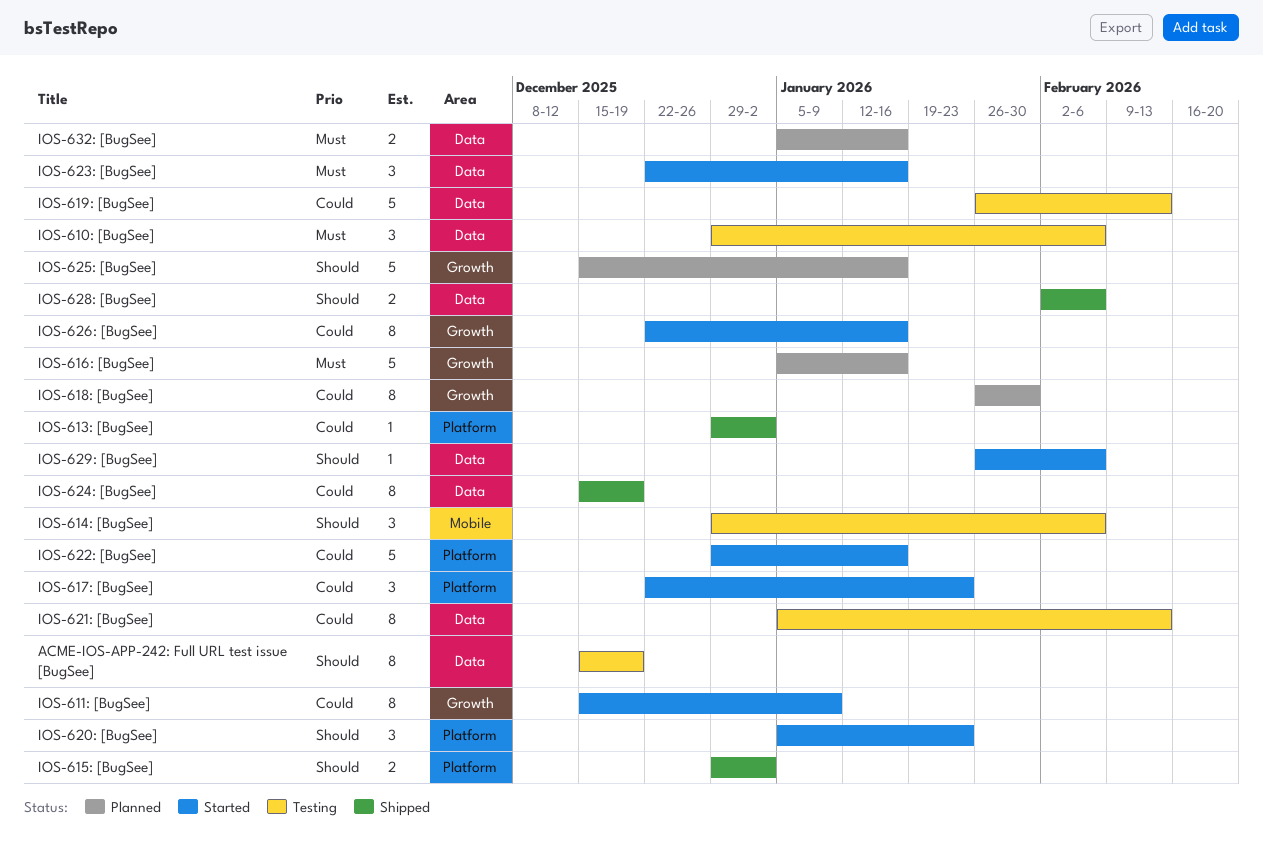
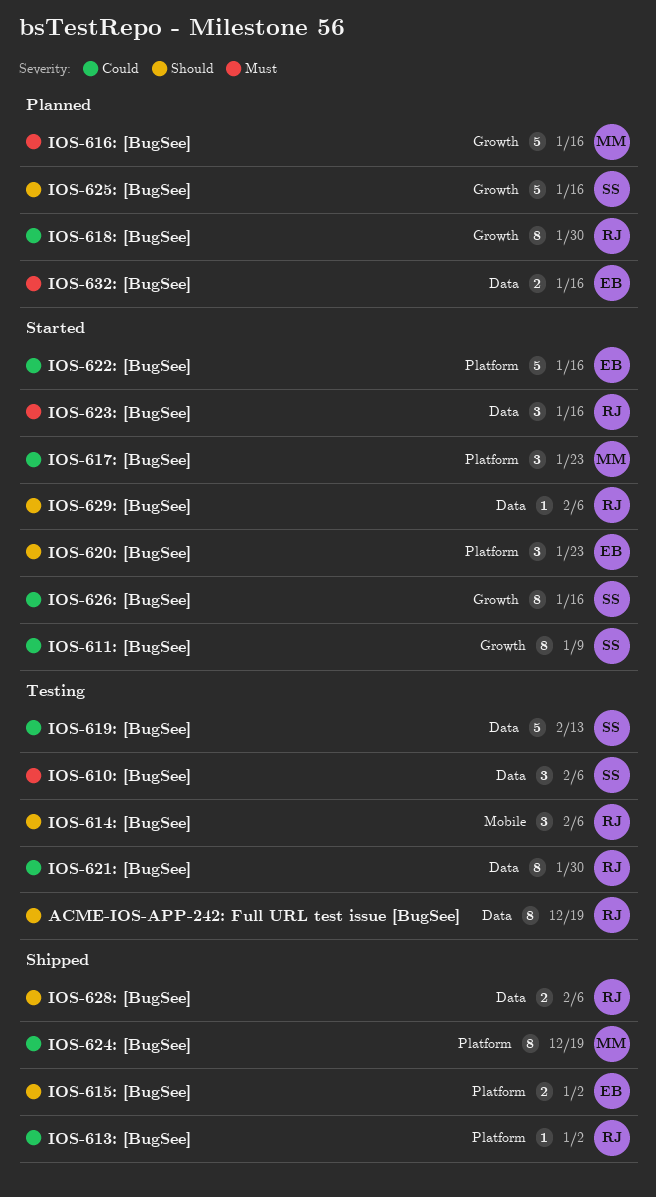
IOS-621: [BugSee], due: Feb 13 -> Jan 30
IOS-624: [BugSee], label: Data -> Platform

